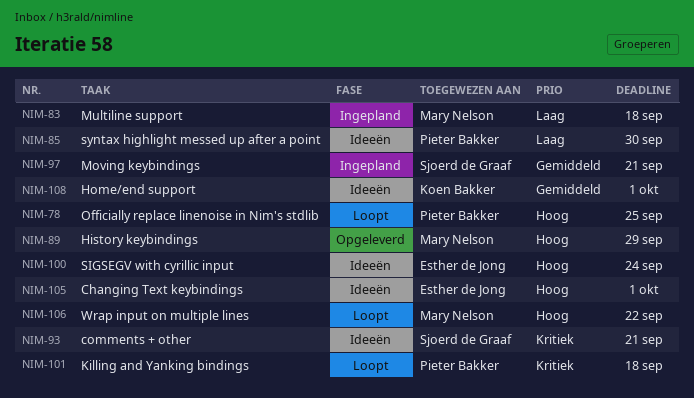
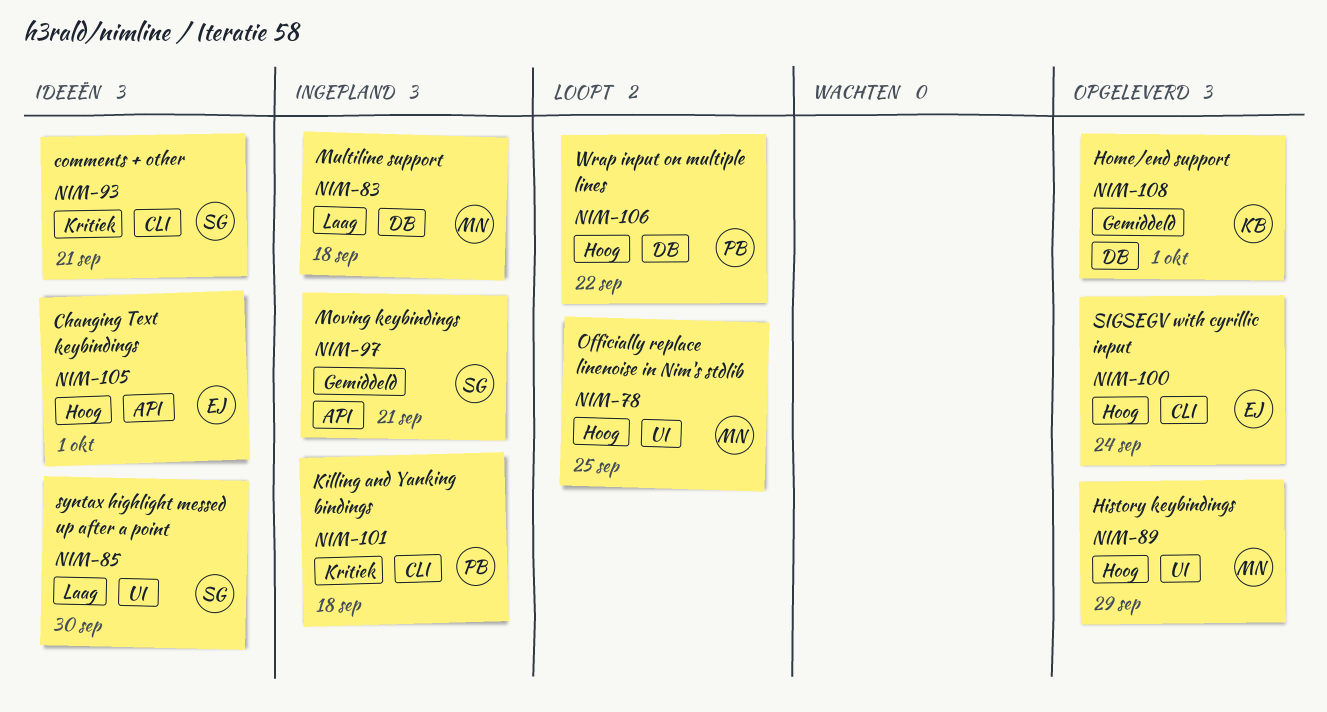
NIM-78, owner: Pieter Bakker -> Mary Nelson
NIM-85, owner: Pieter Bakker -> Sjoerd de Graaf
NIM-100, status: Ideeën -> Opgeleverd
NIM-101, status: Loopt -> Ingepland
NIM-106, owner: Mary Nelson -> Pieter Bakker
NIM-108, status: Ideeën -> Opgeleverd

